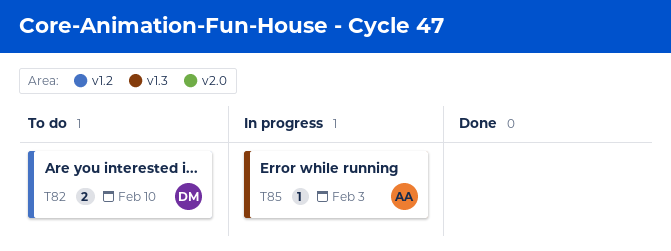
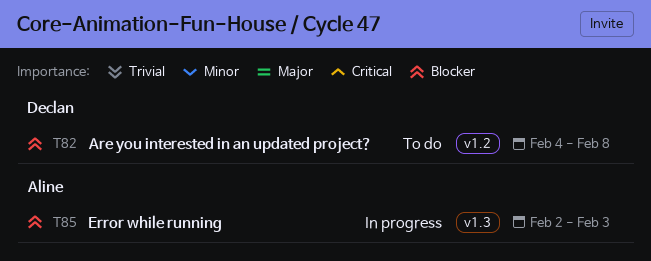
T82, due: Feb 10 -> Feb 8

